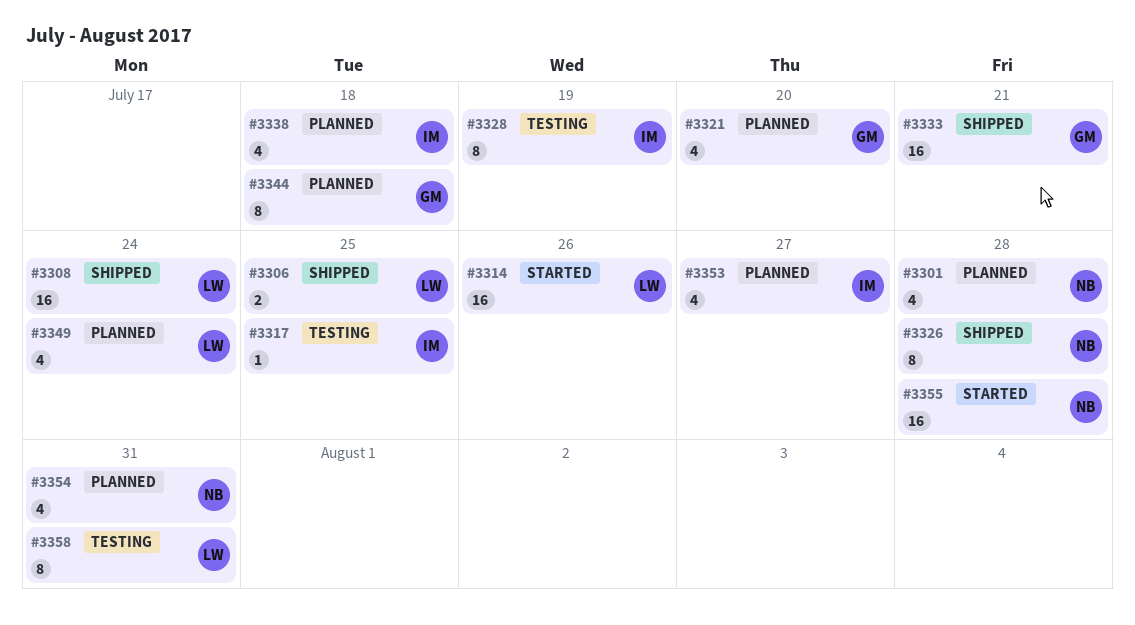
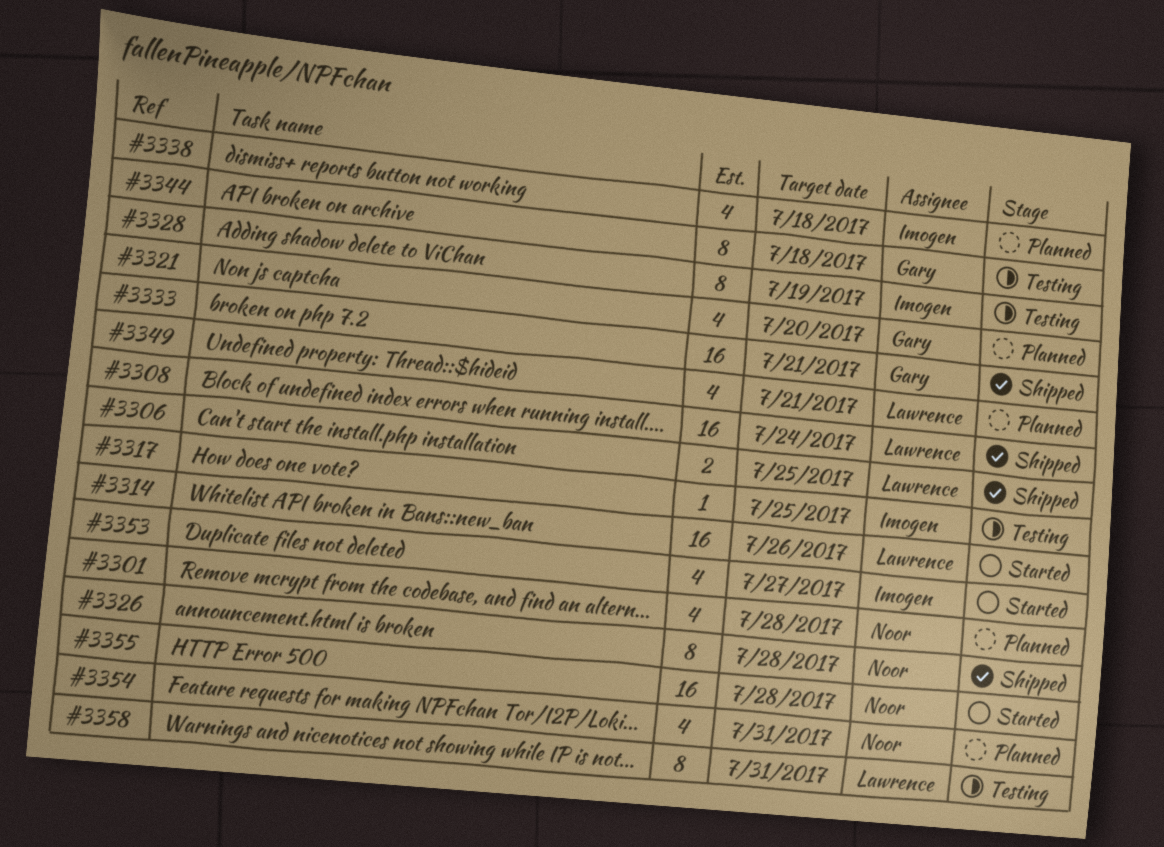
#3344, status: Planned -> Testing
#3349, due: Jul 24 -> Jul 21
#3353, status: Planned -> Started

